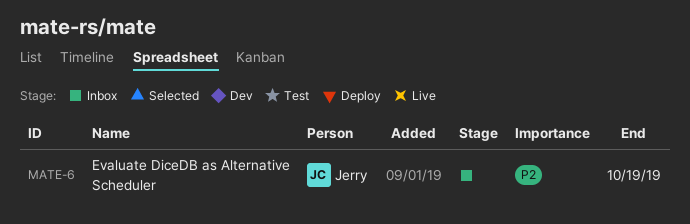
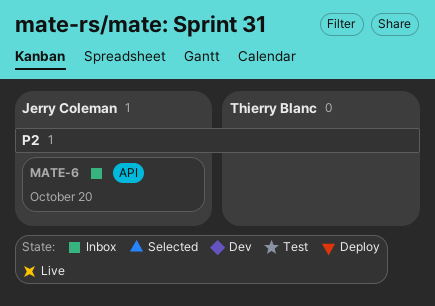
MATE-6, due: Oct 19 -> Oct 20

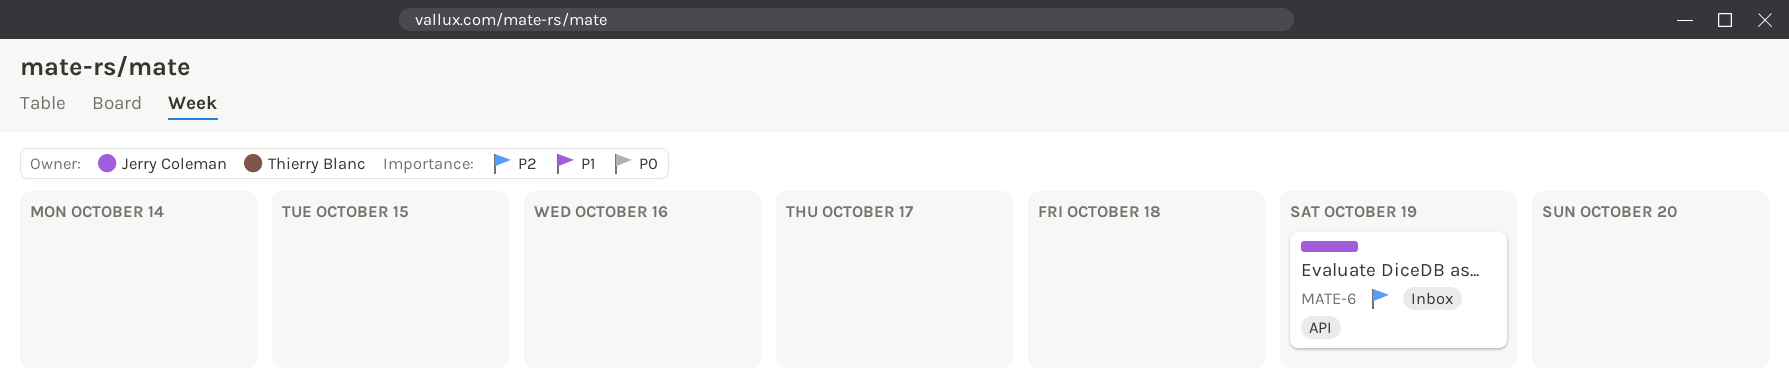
MATE-6, due: Oct 20 -> Oct 19

